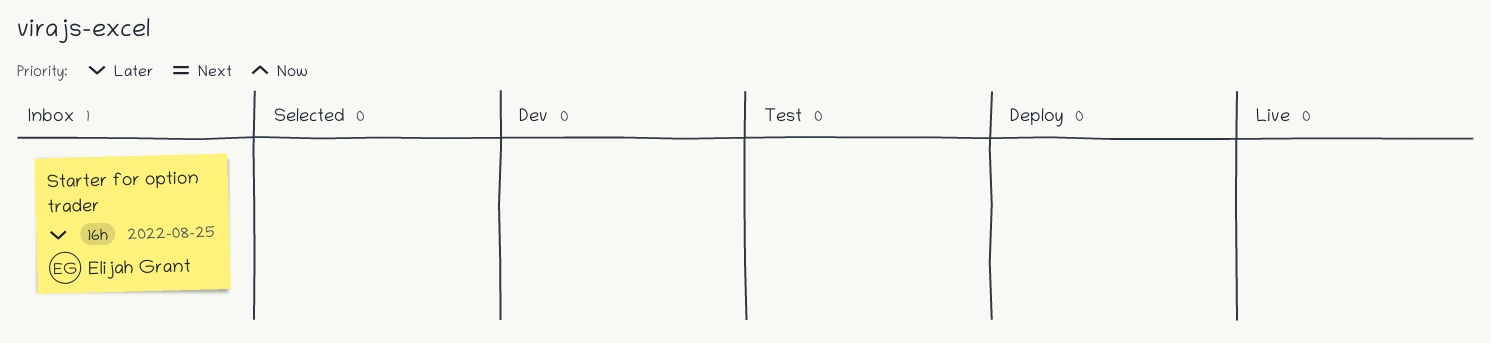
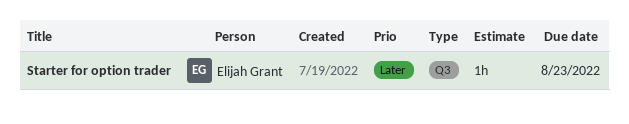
Starter for option trader, estimate: 16h -> 1h
Starter for option trader, due: Aug 25 -> Aug 23

